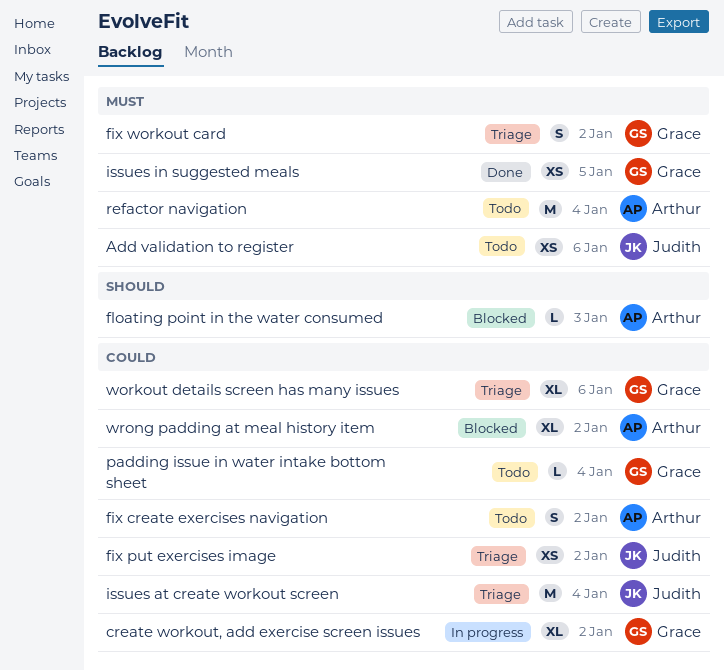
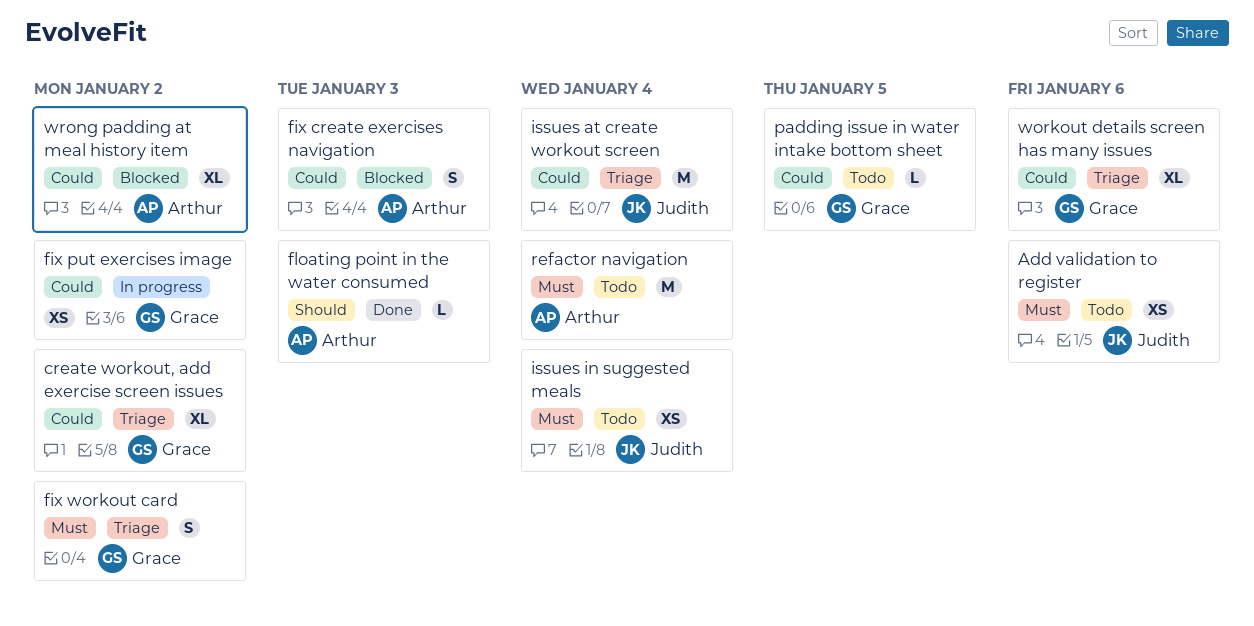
create workout, add exercise screen issues, status: In progress -> Triage
fix create exercises navigation, status: Todo -> Blocked
fix create exercises navigation, due: Jan 2 -> Jan 3
fix put exercises image, status: Triage -> In progress
fix put exercises image, owner: Judith -> Grace
floating point in the water consumed, status: Blocked -> Done
issues in suggested meals, status: Done -> Todo
issues in suggested meals, owner: Grace -> Judith
issues in suggested meals, due: Jan 5 -> Jan 4
padding issue in water intake bottom sheet, due: Jan 4 -> Jan 5

